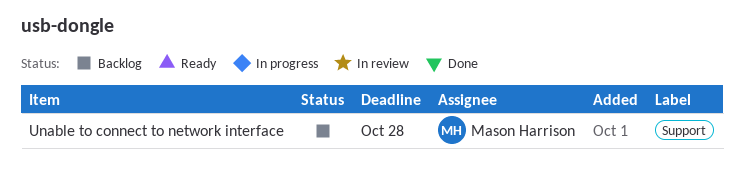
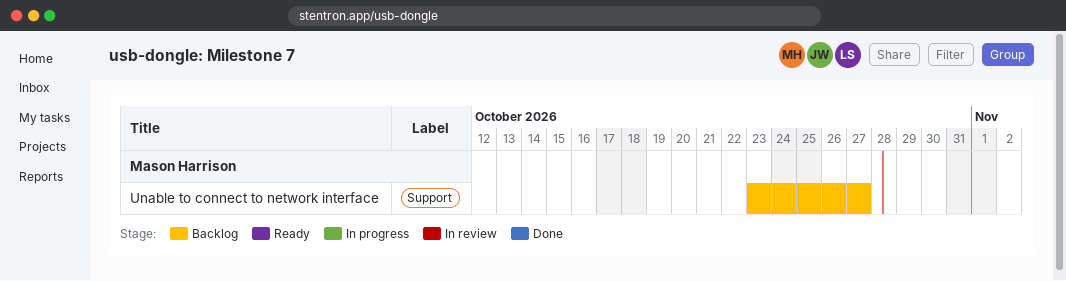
Unable to connect to network interface, due: Oct 28 -> Oct 27

